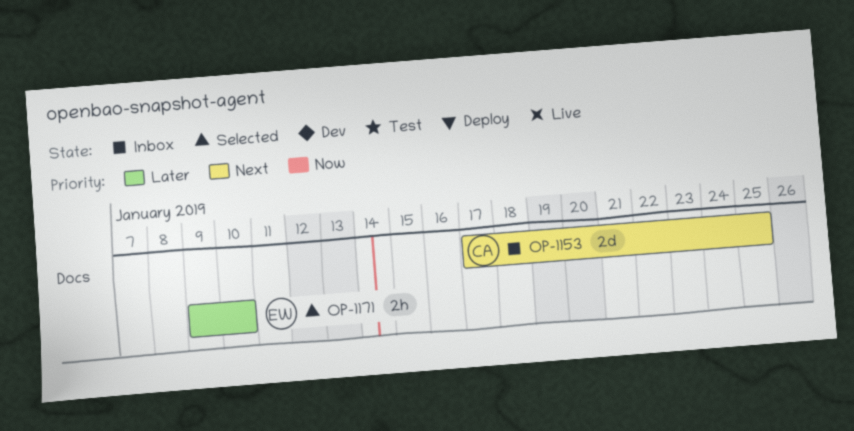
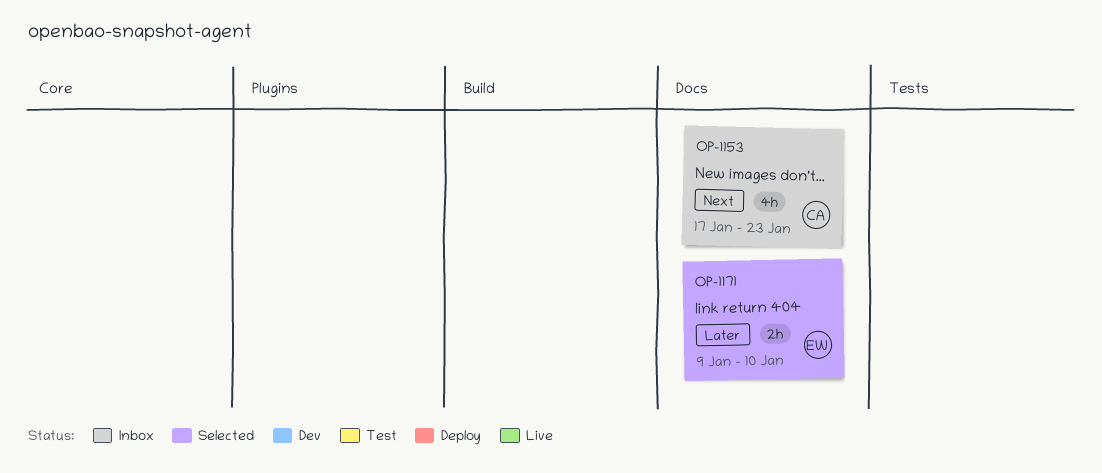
OP-1153, estimate: 2d -> 4h
OP-1153, due: Jan 25 -> Jan 23

